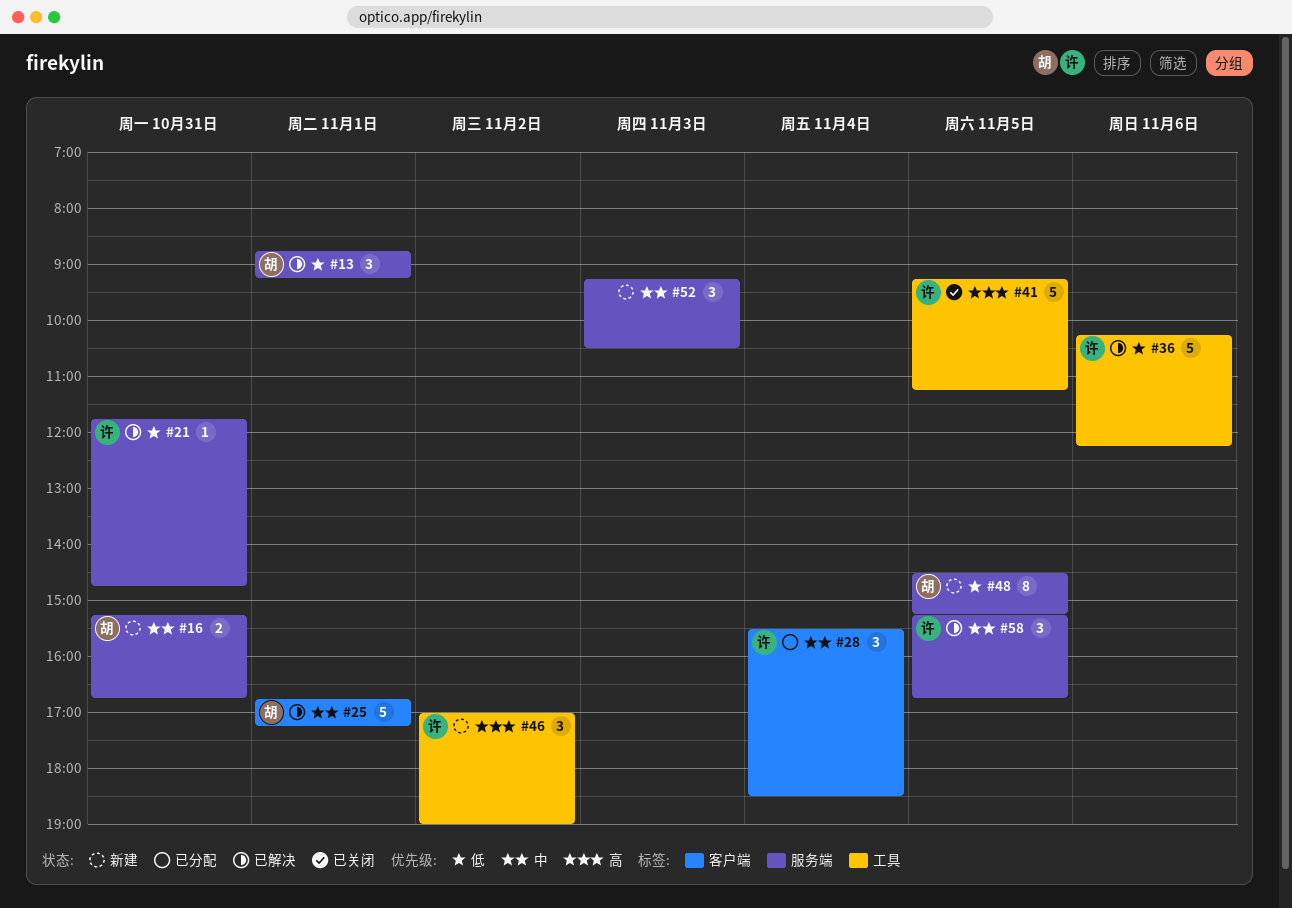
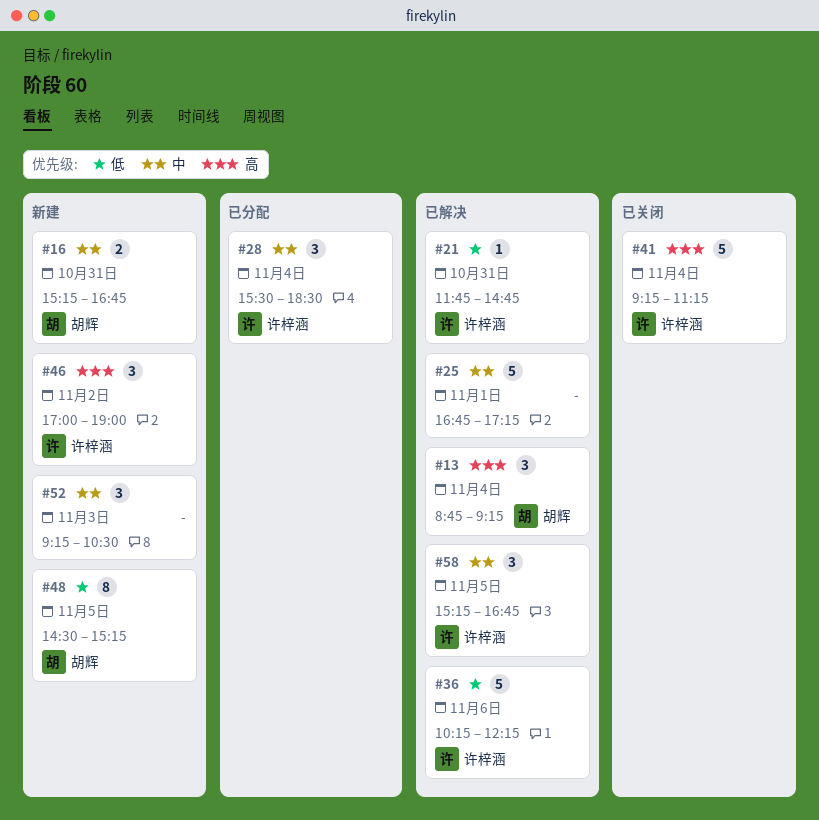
#13, priority: 低 -> 高
#13, day: Nov 1 -> Nov 4
#25, owner: 胡辉 -> none
#41, day: Nov 5 -> Nov 4

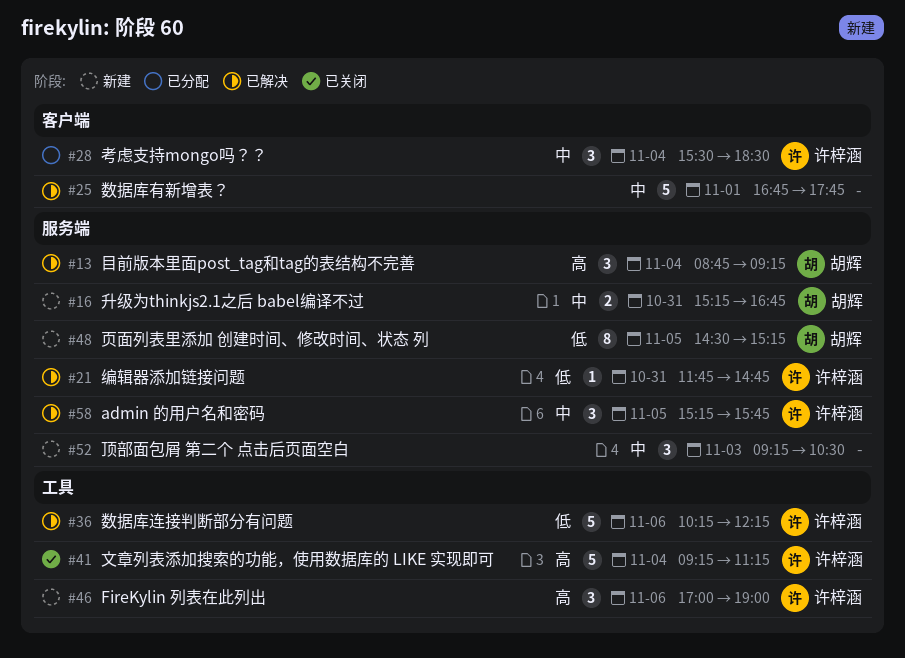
#25, ends: 17:15 -> 17:45
#46, day: Nov 2 -> Nov 6
#58, ends: 16:45 -> 15:45

